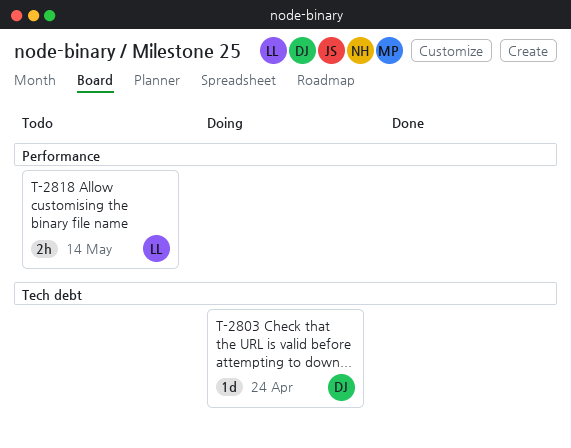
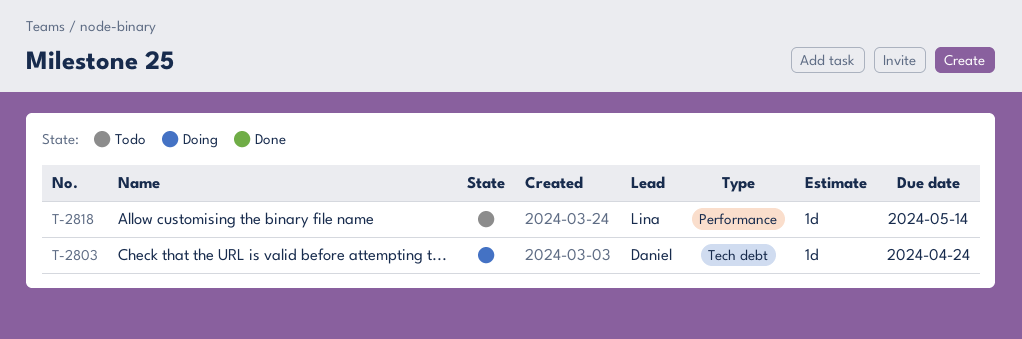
T-2818, estimate: 2h -> 1d

